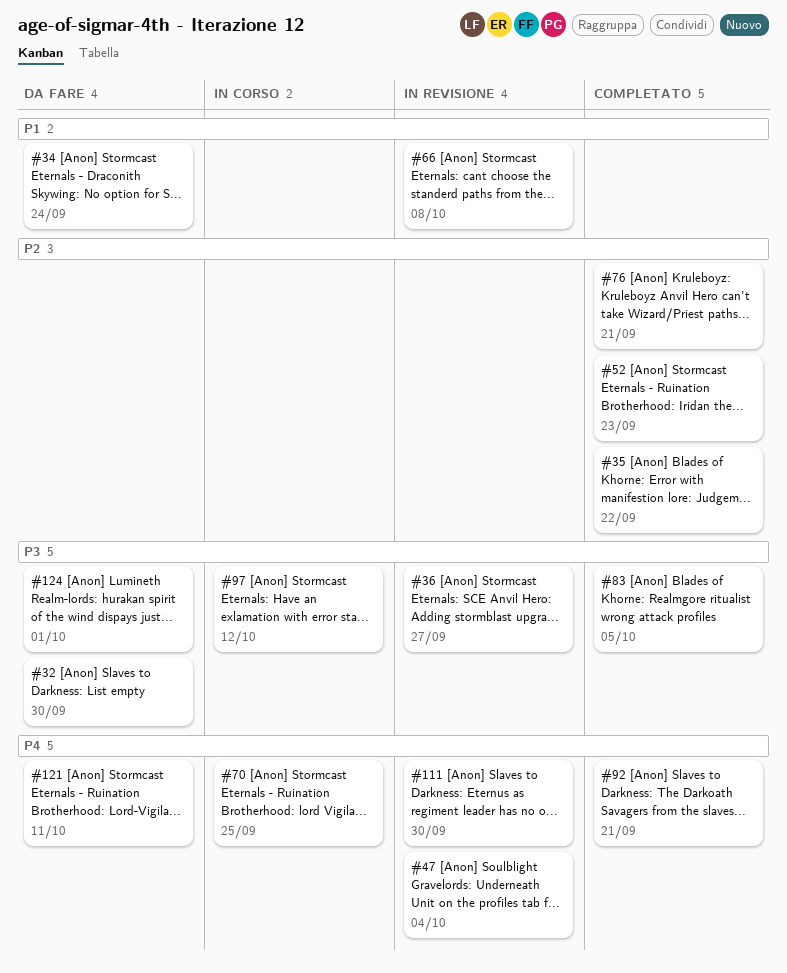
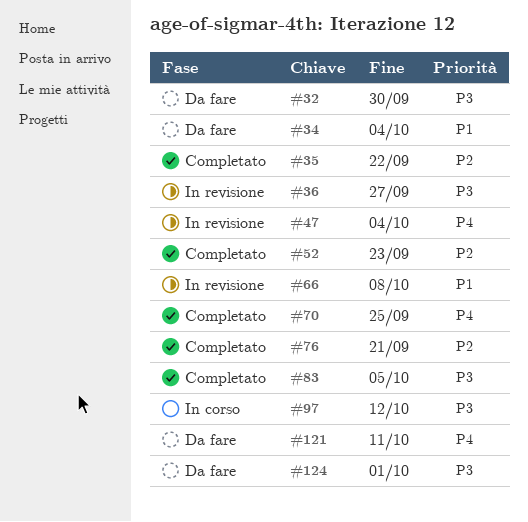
#34, due: Sep 24 -> Oct 4
#70, status: In corso -> Completato
#92: present -> none
#111: present -> none

